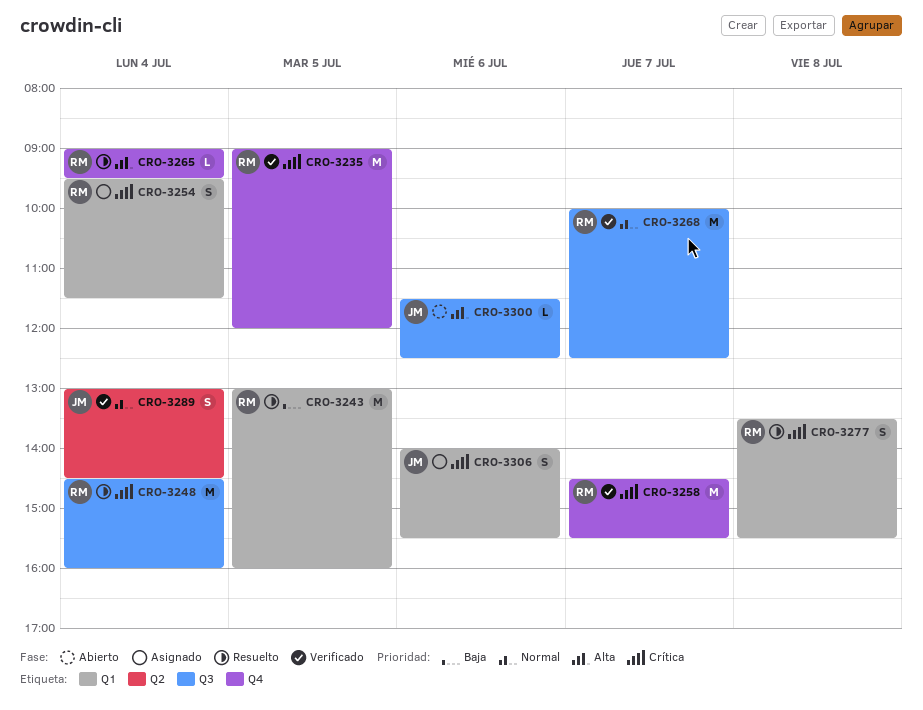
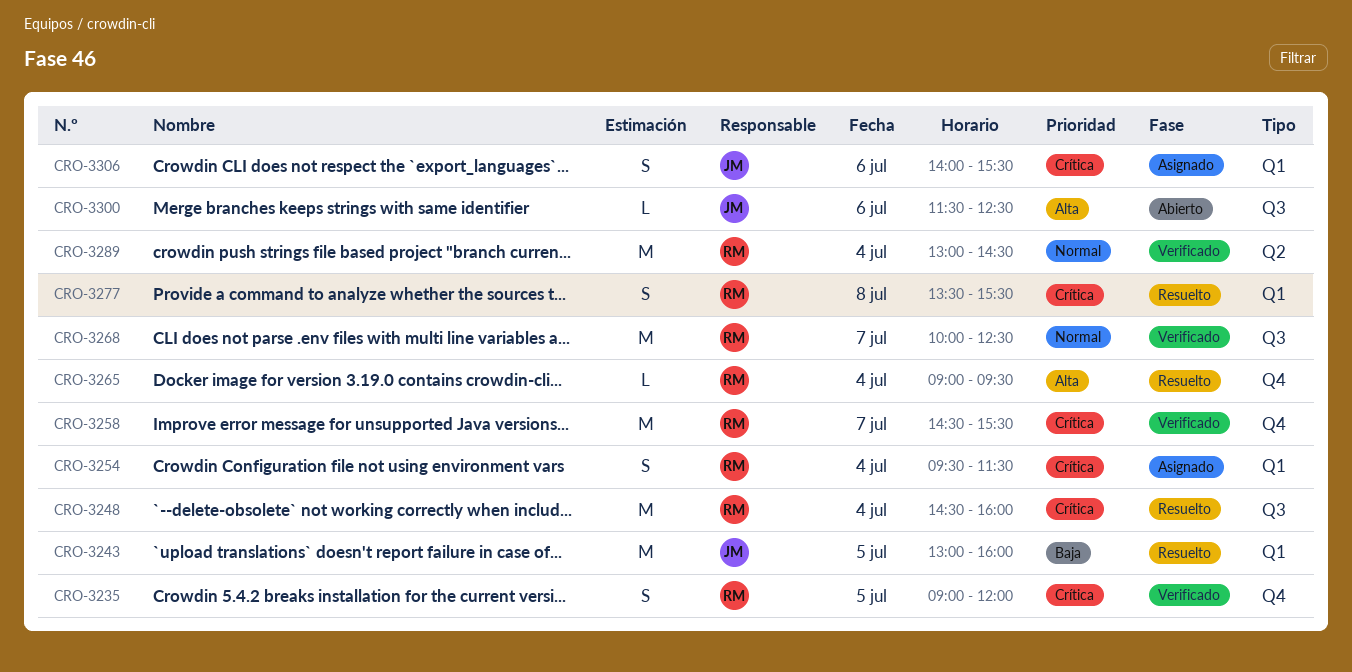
CRO-3235, estimate: M -> S
CRO-3243, owner: RM -> JM
CRO-3289, owner: JM -> RM
CRO-3289, estimate: S -> M

